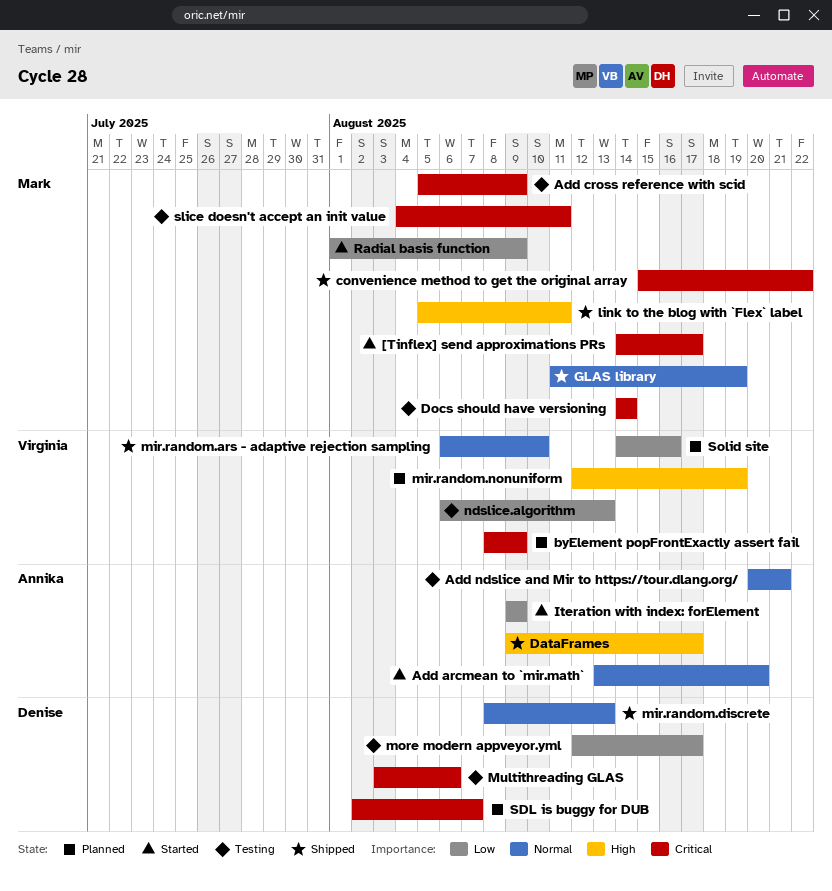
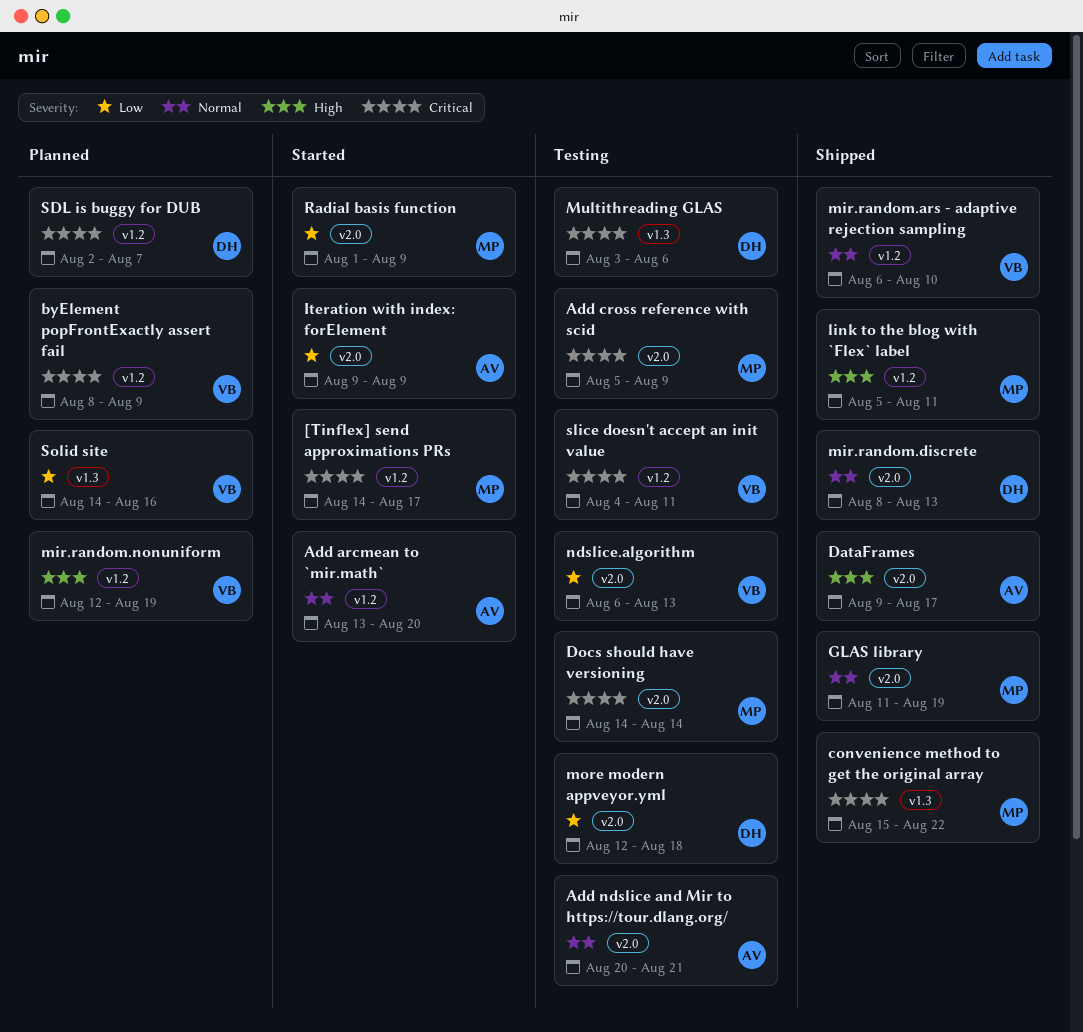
more modern appveyor.yml, due: Aug 17 -> Aug 18
slice doesn't accept an init value, owner: Mark -> Virginia

